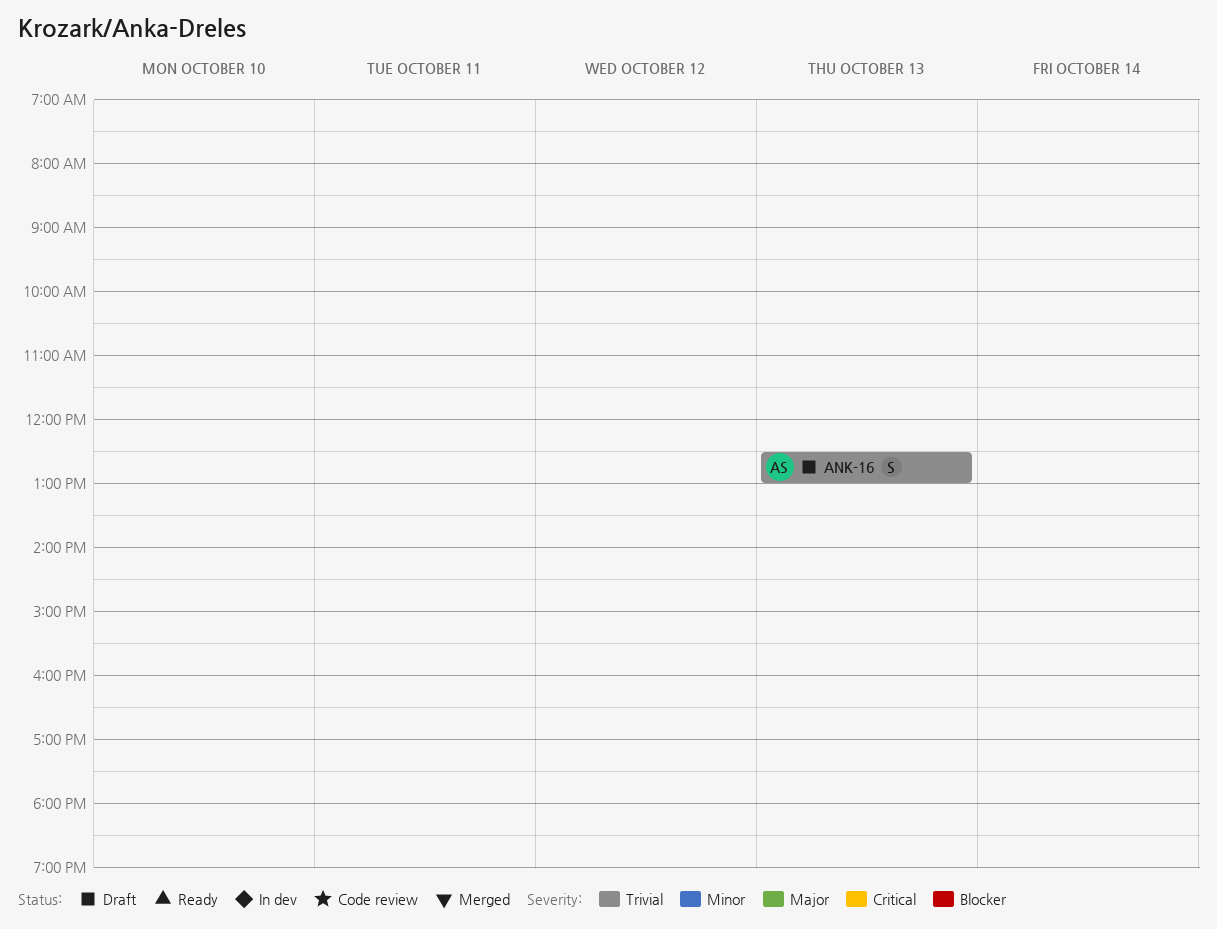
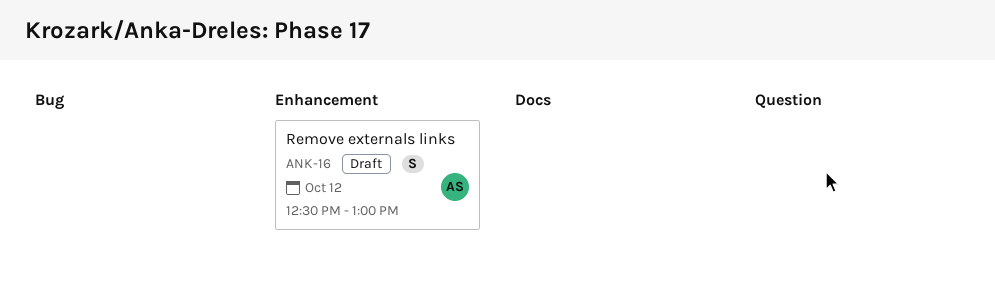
ANK-16, day: Oct 13 -> Oct 12

